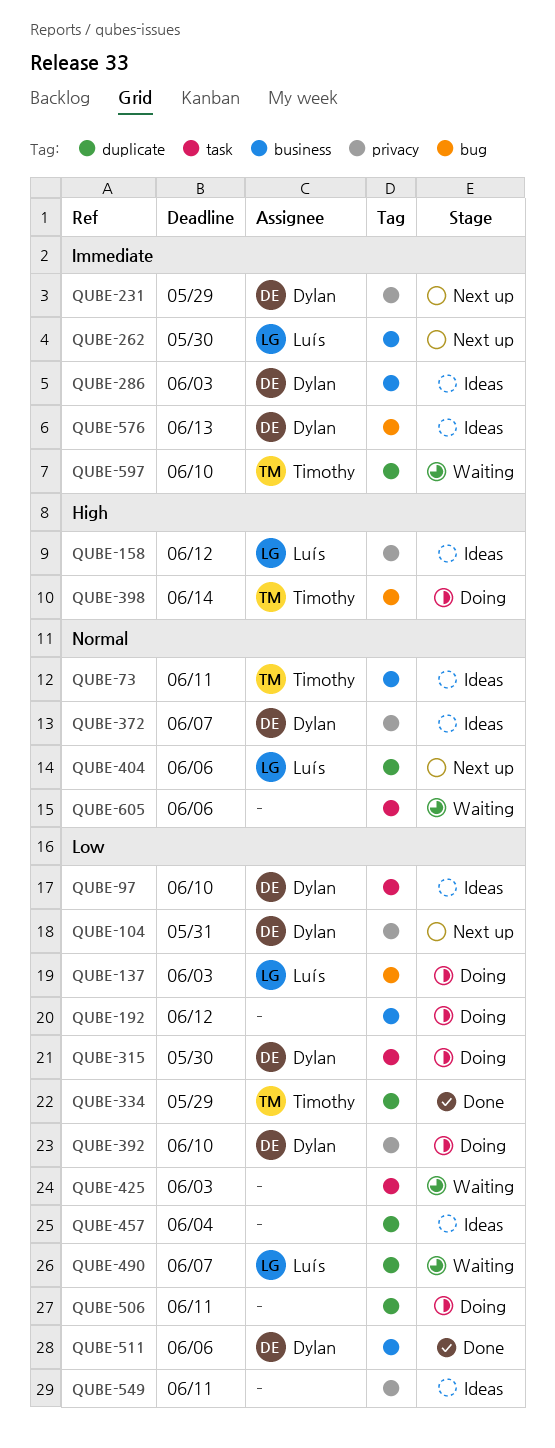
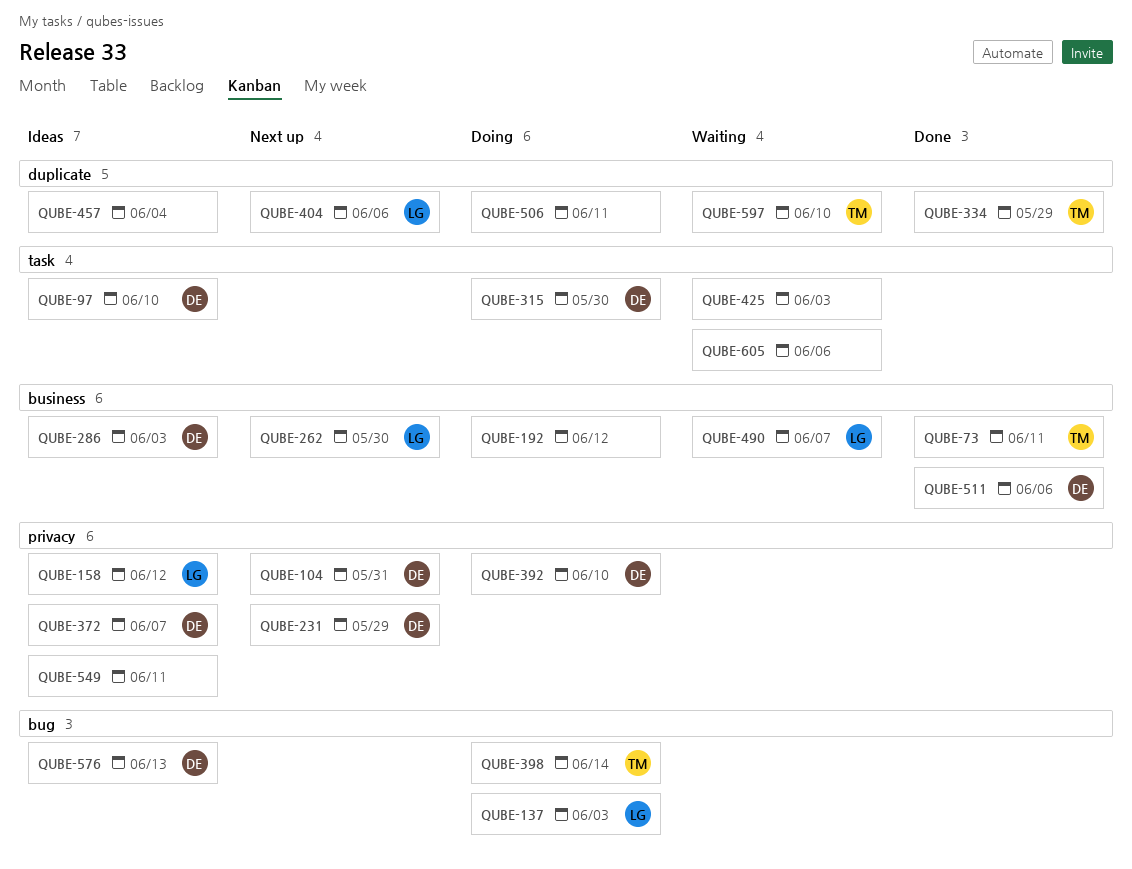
QUBE-73, status: Ideas -> Done
QUBE-490, label: duplicate -> business

